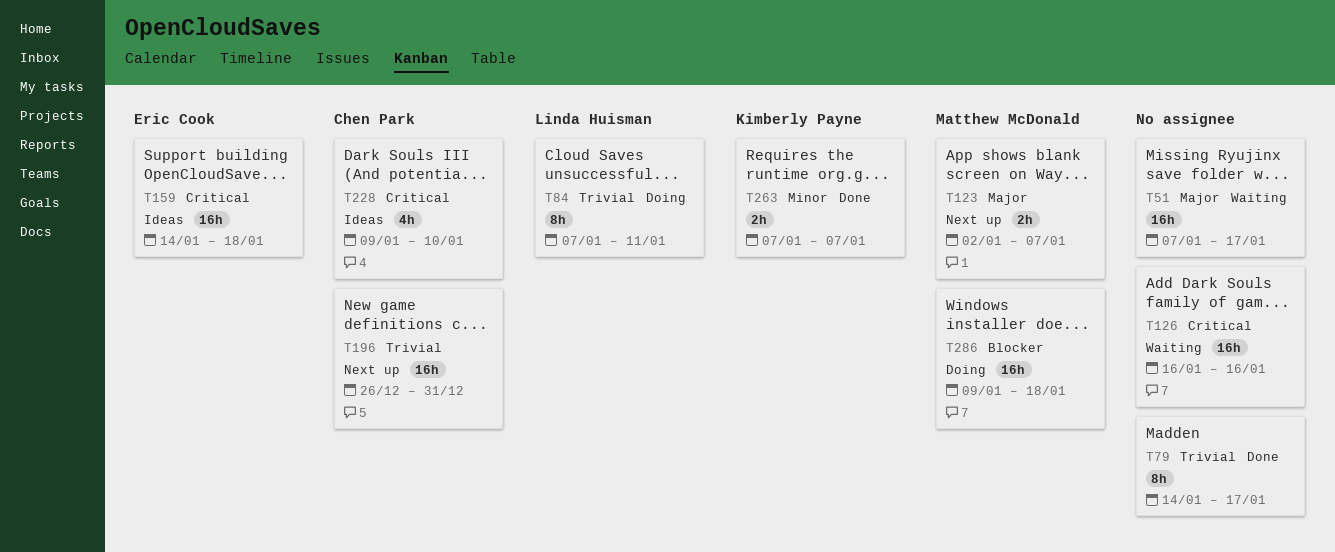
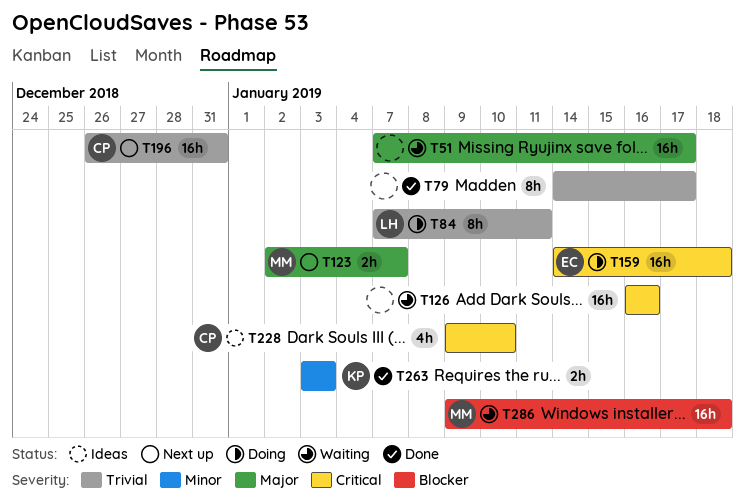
T159, status: Ideas -> Doing
T263, start: Jan 7 -> Jan 3
T263, due: Jan 7 -> Jan 3
T286, status: Doing -> Waiting

